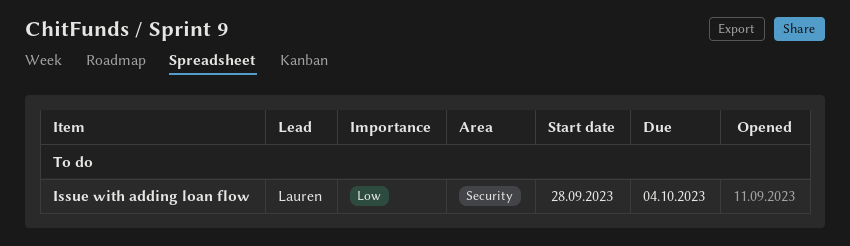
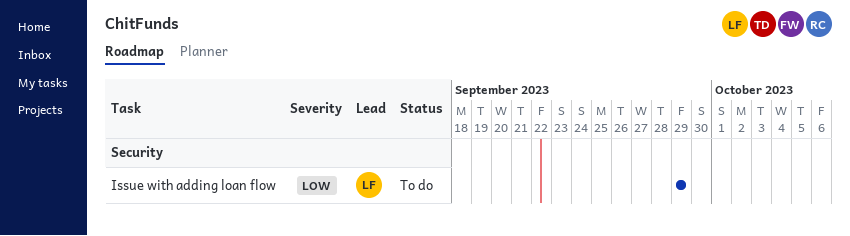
Issue with adding loan flow, start: Sep 28 -> Sep 29
Issue with adding loan flow, due: Oct 4 -> Sep 29

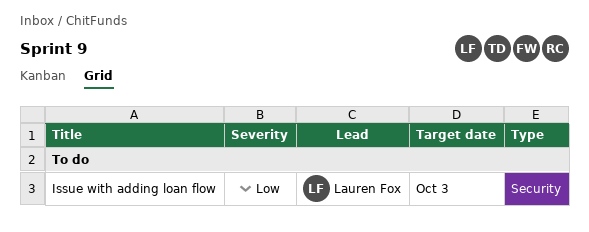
Issue with adding loan flow, due: Sep 29 -> Oct 3

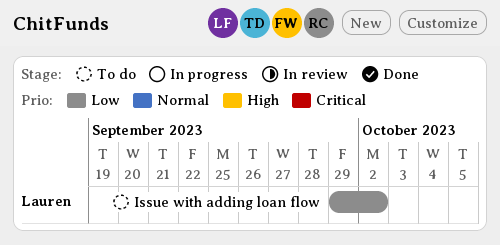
Issue with adding loan flow, due: Oct 3 -> Oct 2

